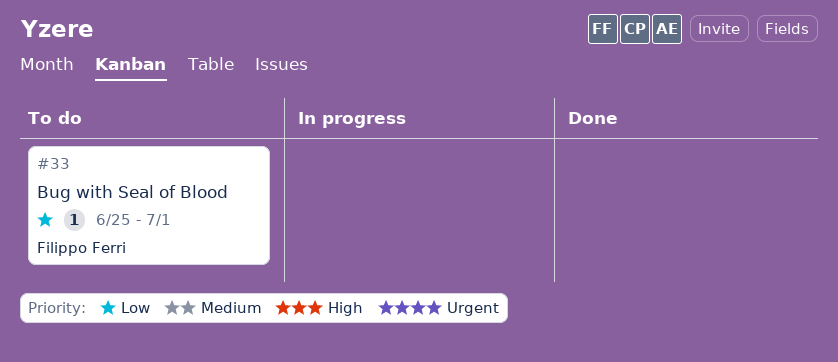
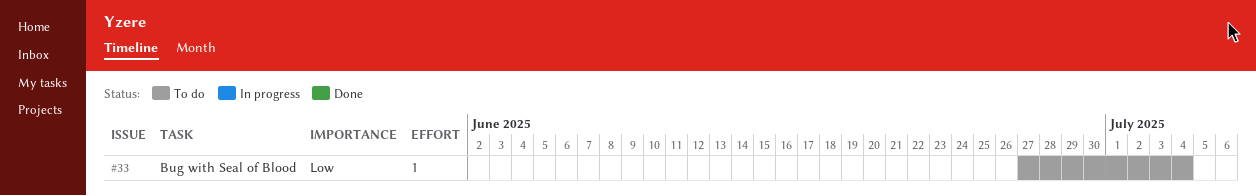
#33, start: Jun 25 -> Jun 27
#33, due: Jul 1 -> Jul 4

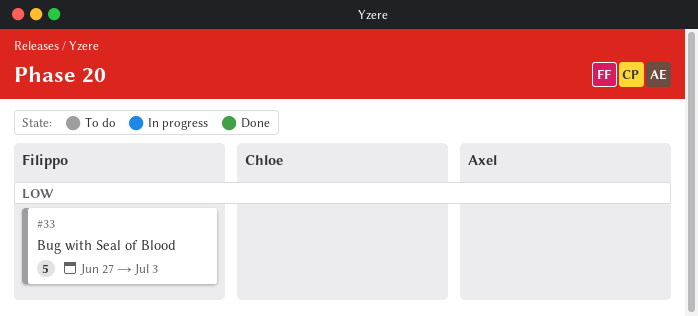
#33, estimate: 1 -> 5
#33, due: Jul 4 -> Jul 3

